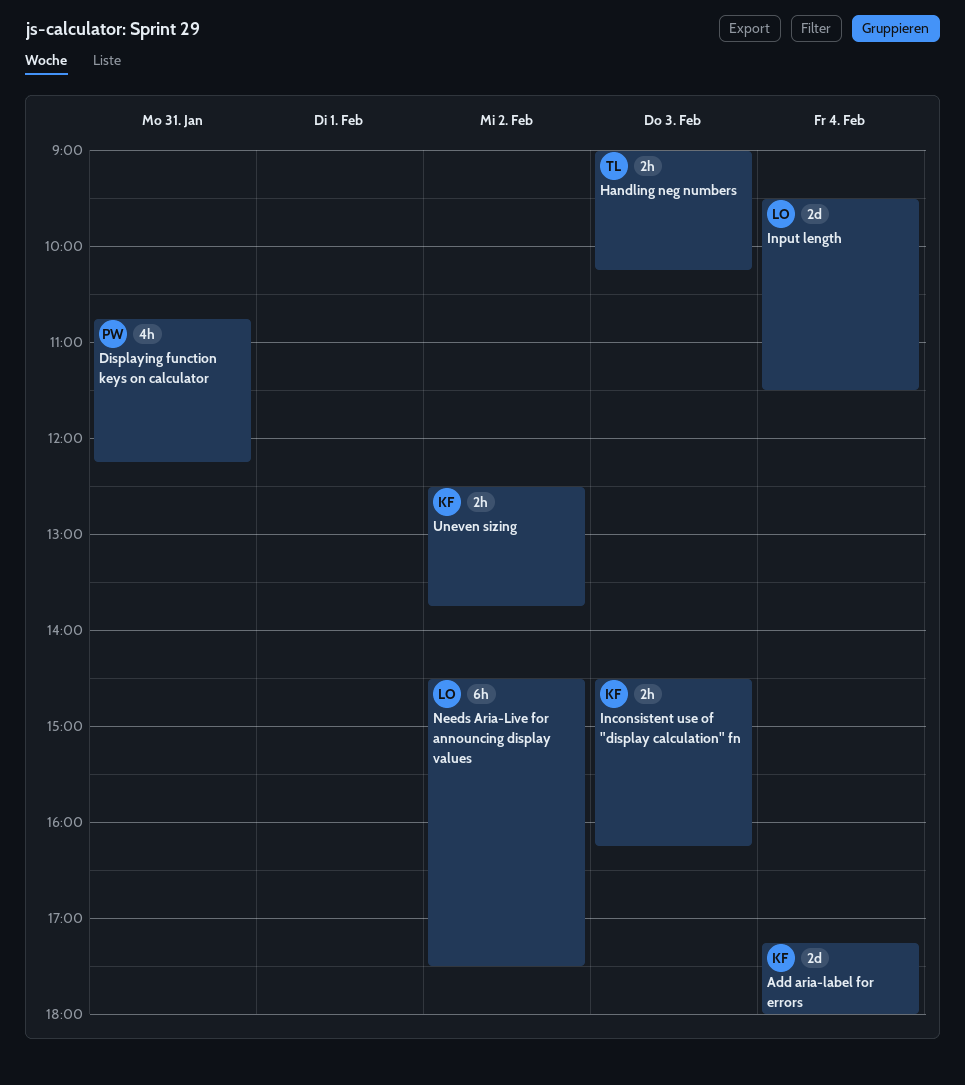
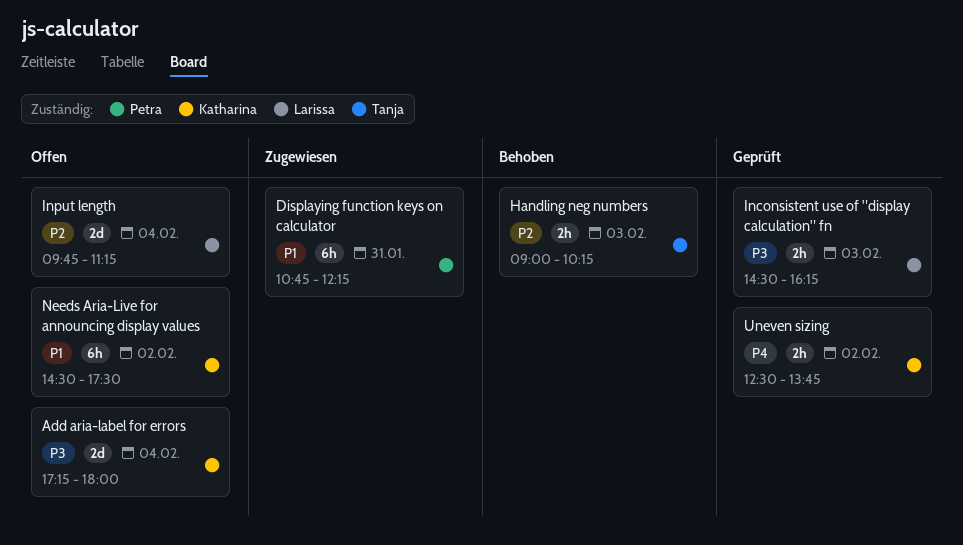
Displaying function keys on calculator, estimate: 4h -> 6h
Inconsistent use of "display calculation" fn, owner: Katharina -> Larissa
Input length, begins: 09:30 -> 09:45
Input length, ends: 11:30 -> 11:15
Needs Aria-Live for announcing display values, owner: Larissa -> Katharina

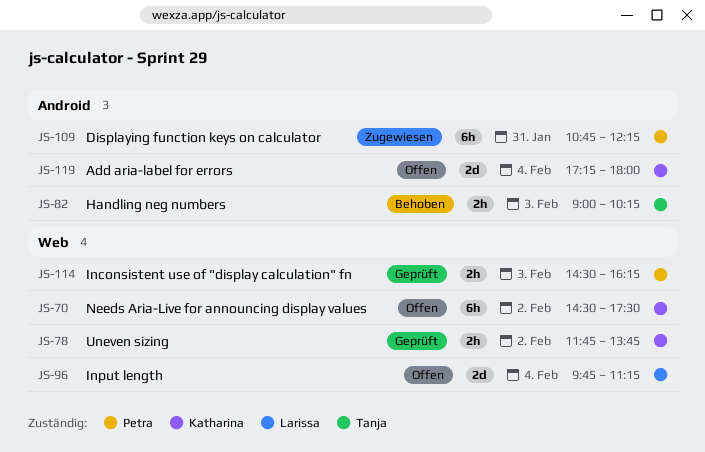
Inconsistent use of "display calculation" fn, owner: Larissa -> Petra
Uneven sizing, begins: 12:30 -> 11:45

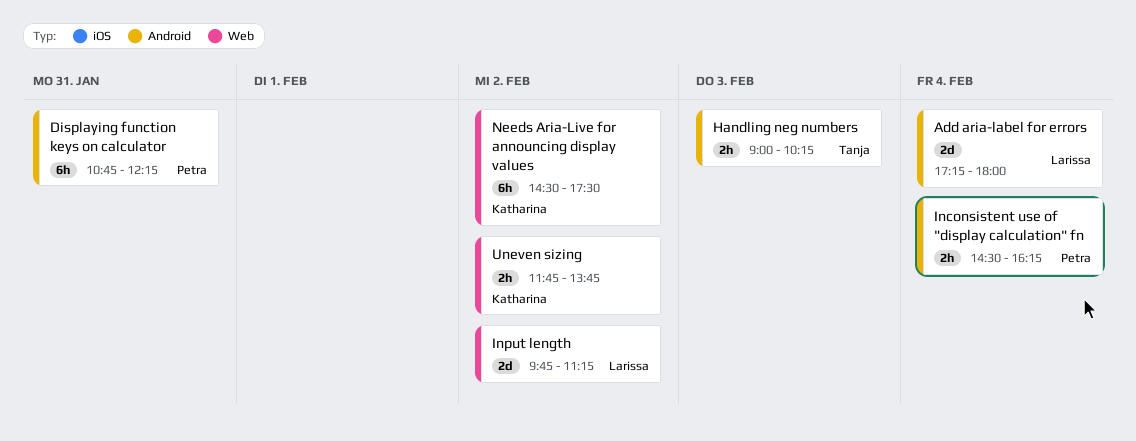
Add aria-label for errors, owner: Katharina -> Larissa
Inconsistent use of "display calculation" fn, label: Web -> Android
Inconsistent use of "display calculation" fn, day: Feb 3 -> Feb 4
Input length, day: Feb 4 -> Feb 2

